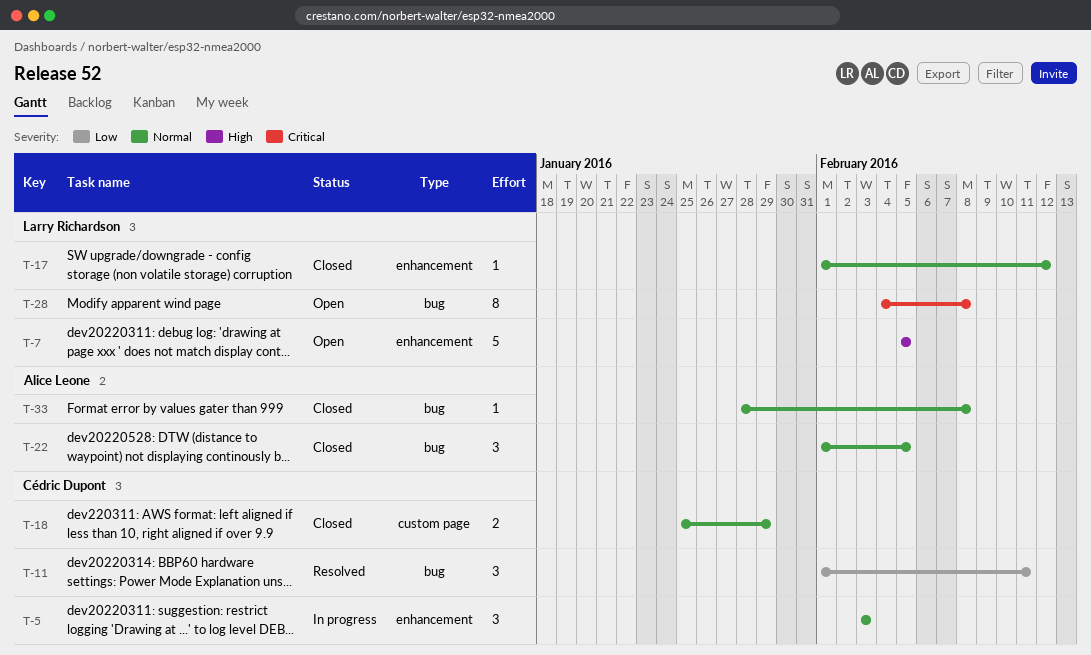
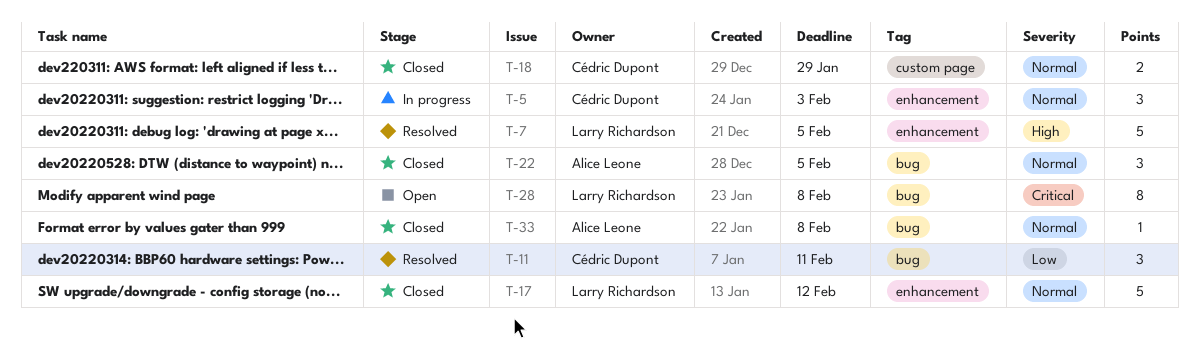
T-7, status: Open -> Resolved
T-17, estimate: 1 -> 5

